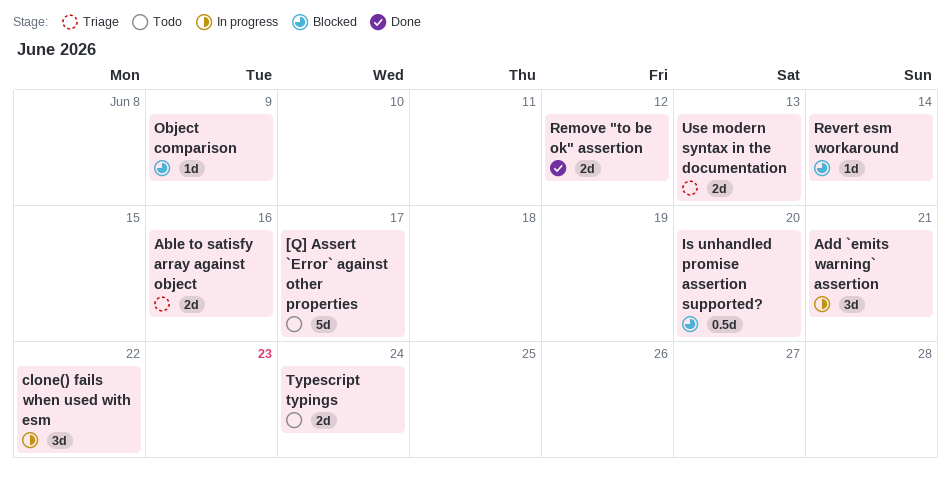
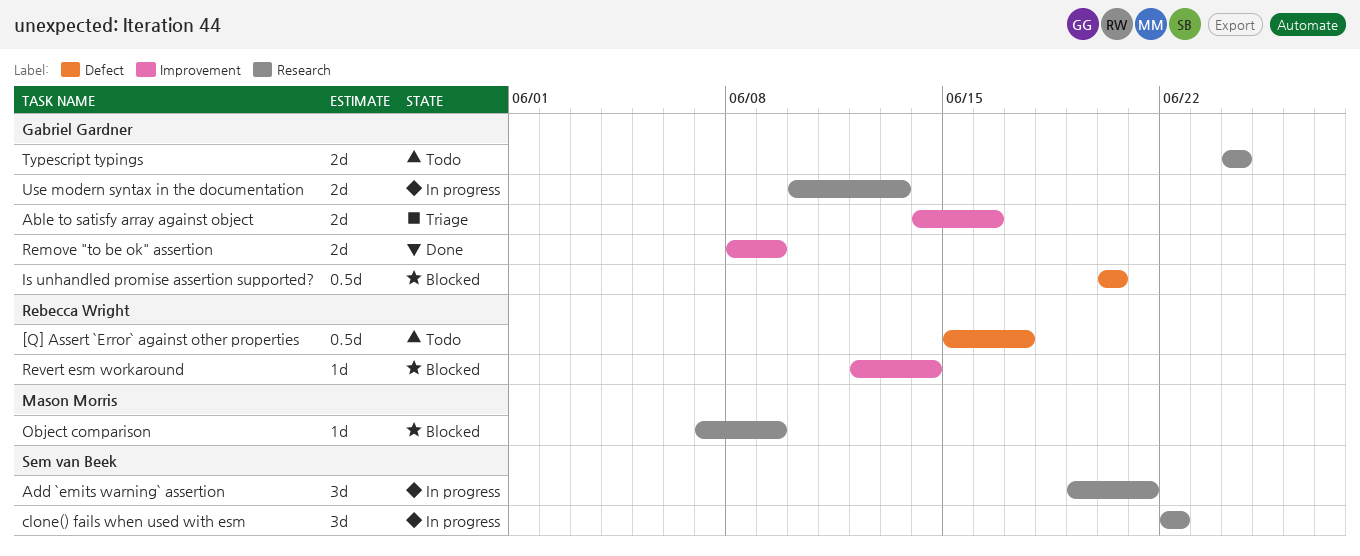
[Q] Assert `Error` against other properties, estimate: 5d -> 0.5d
Remove "to be ok" assertion, due: Jun 12 -> Jun 9
Use modern syntax in the documentation, status: Triage -> In progress

